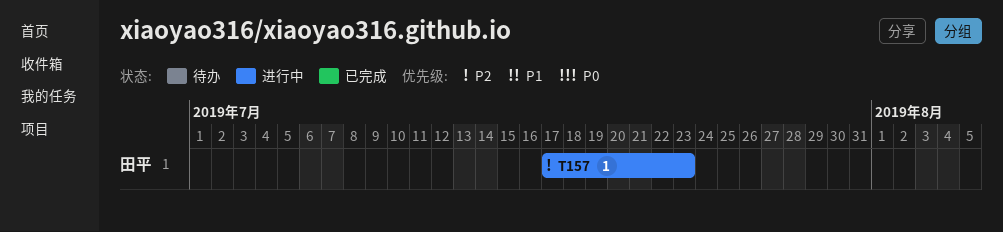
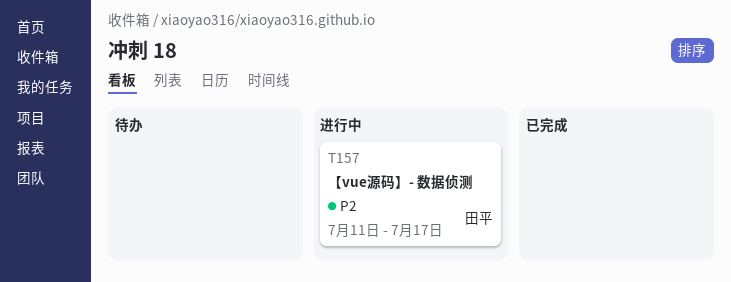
T157, start: Jul 17 -> Jul 11
T157, due: Jul 23 -> Jul 17

